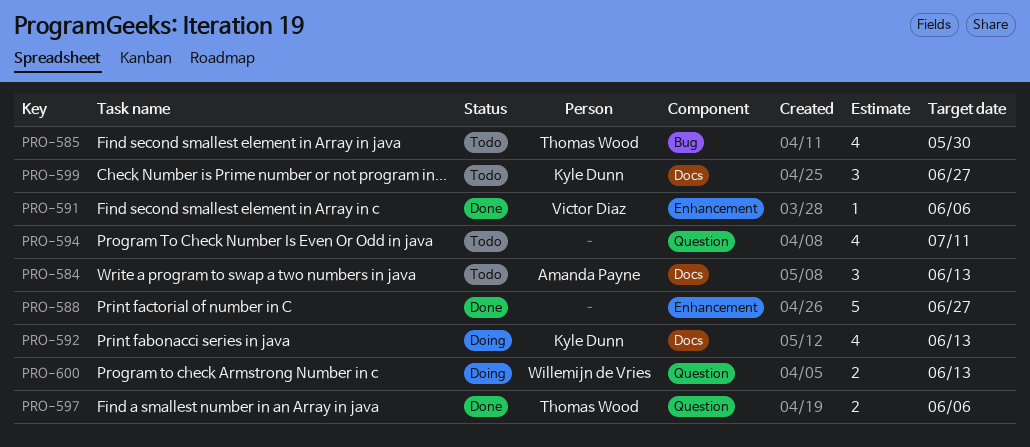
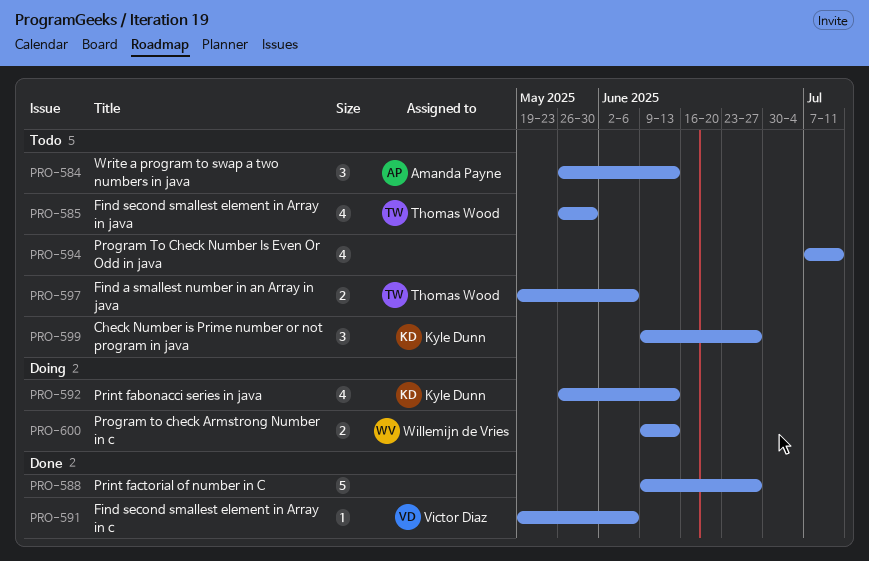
PRO-597, status: Done -> Todo

